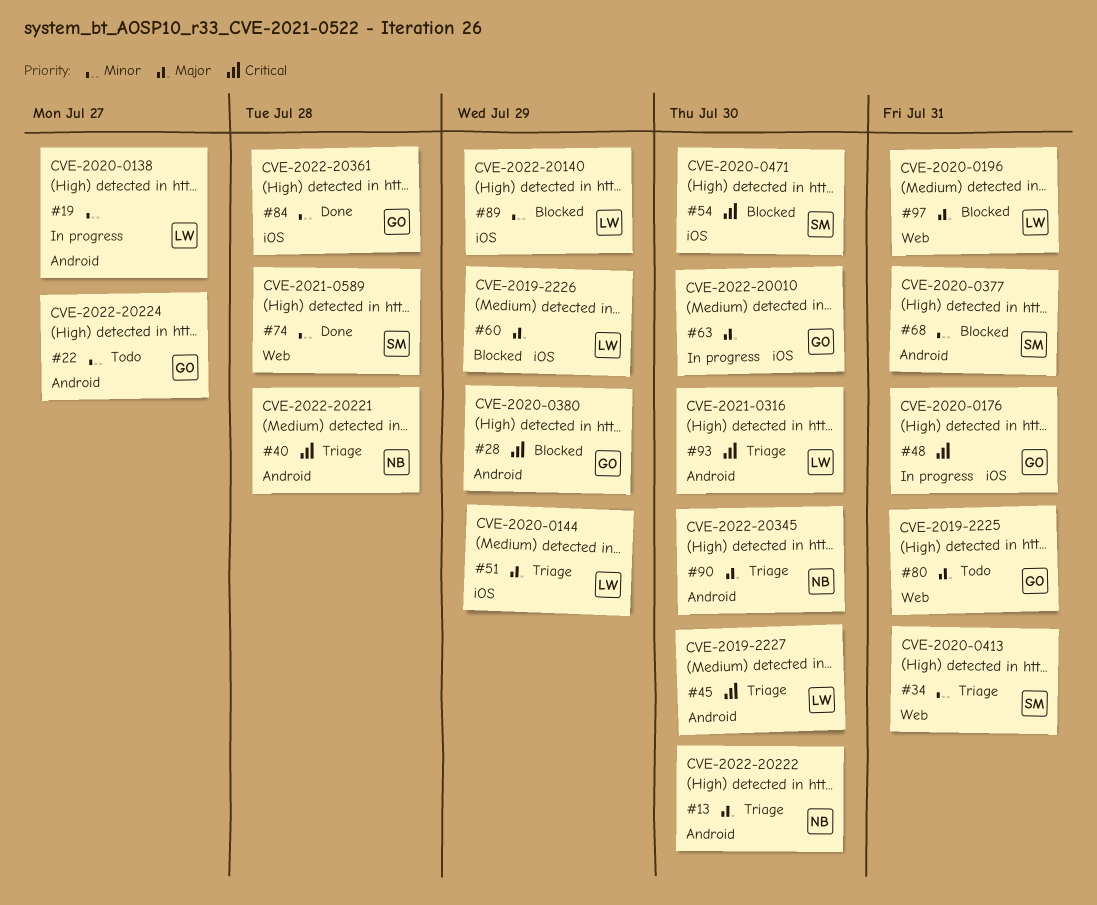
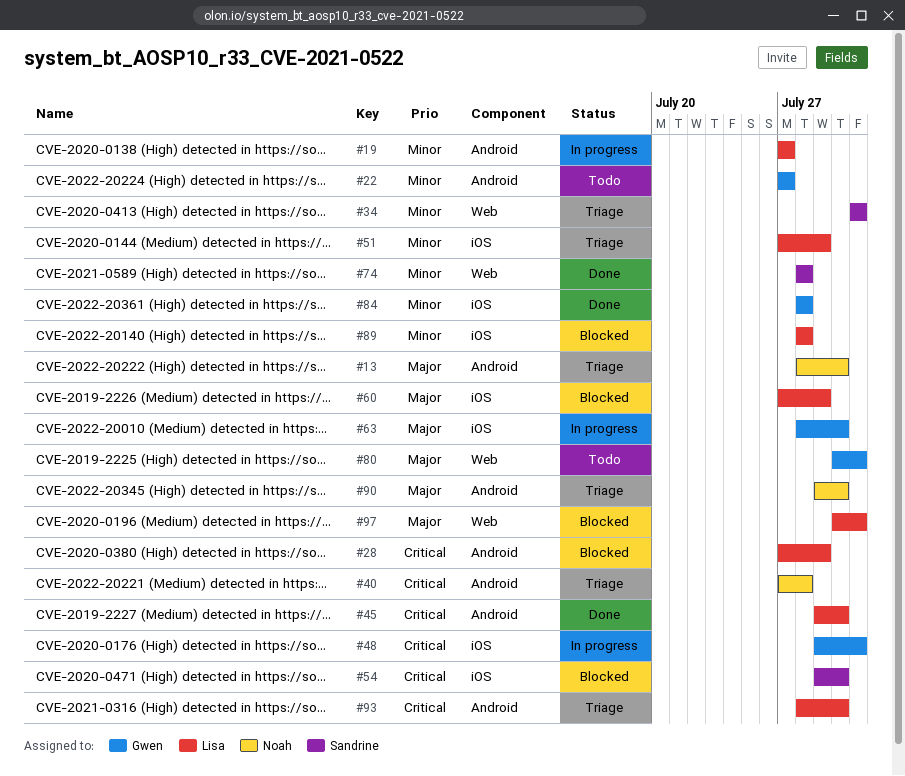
#28, owner: Gwen -> Lisa
#45, status: Triage -> Done
#51, priority: Major -> Minor
#68: present -> none
#89, due: Jul 29 -> Jul 28

